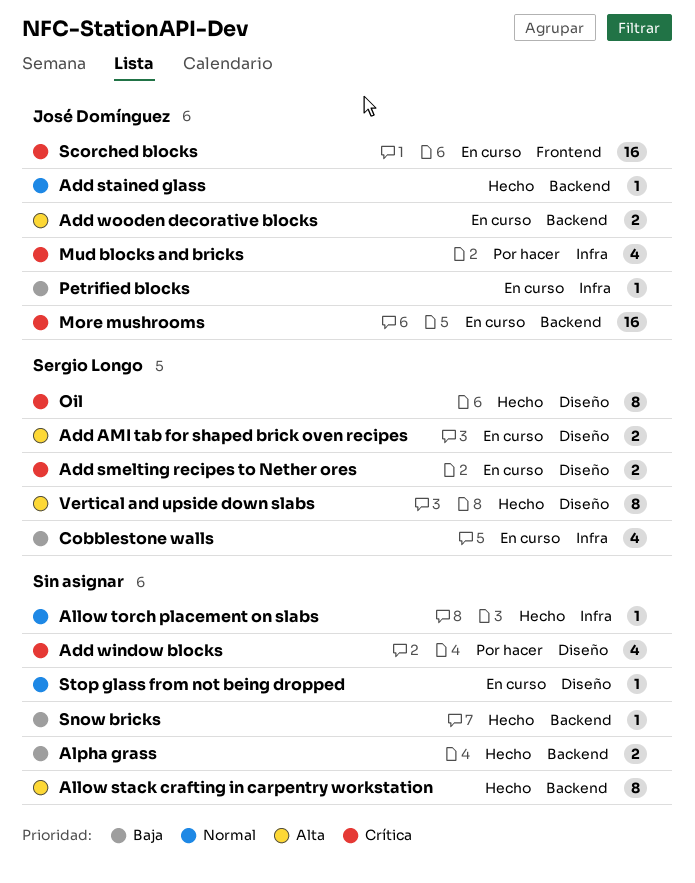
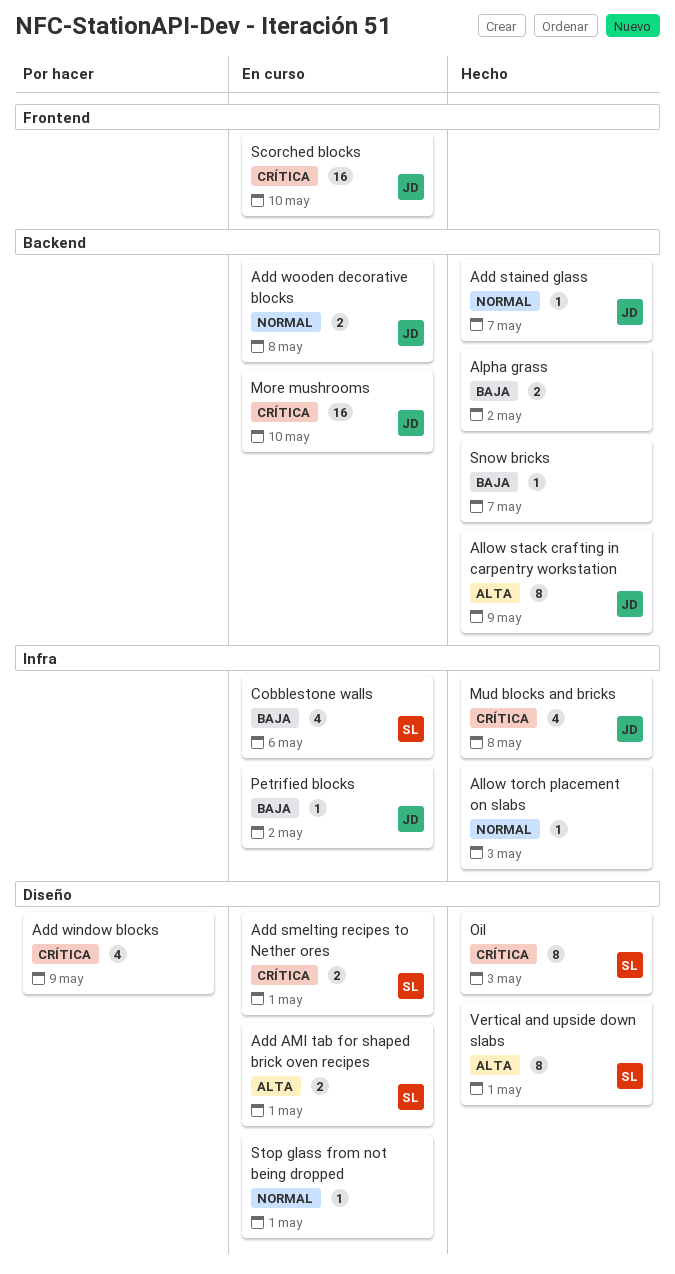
Add wooden decorative blocks, priority: Alta -> Normal
Allow stack crafting in carpentry workstation, owner: none -> José Domínguez
Mud blocks and bricks, status: Por hacer -> Hecho

